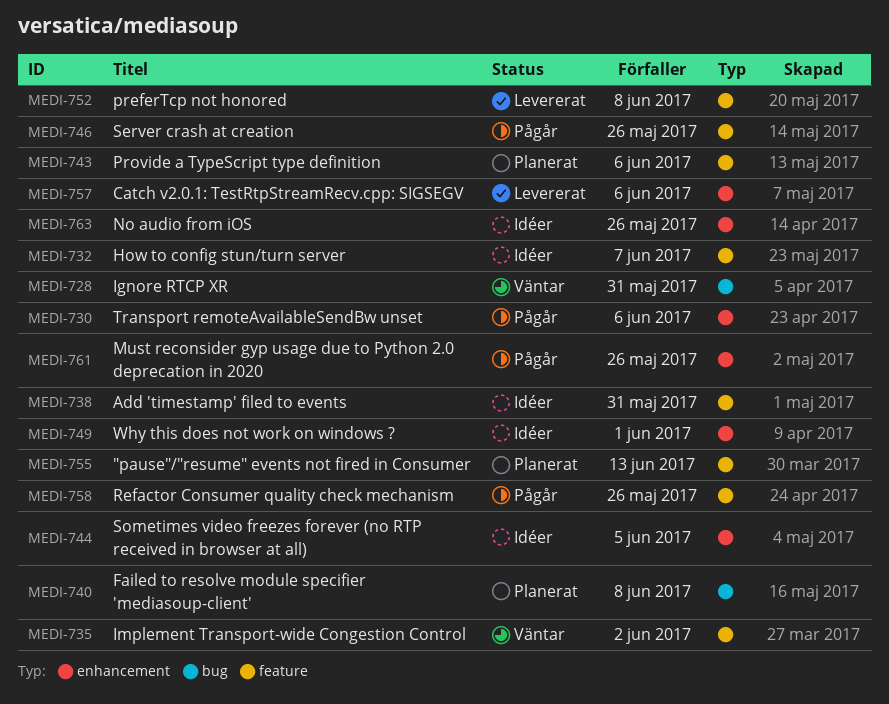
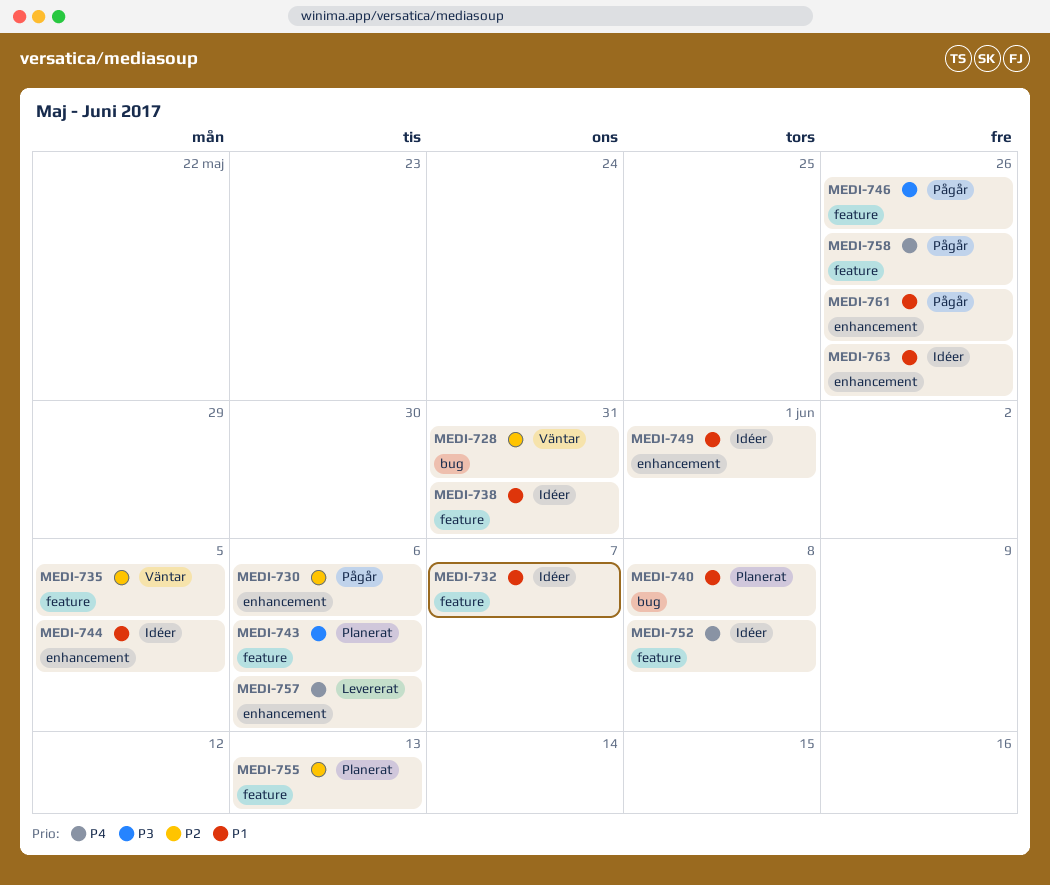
MEDI-735, due: Jun 2 -> Jun 5
MEDI-752, status: Levererat -> Idéer

